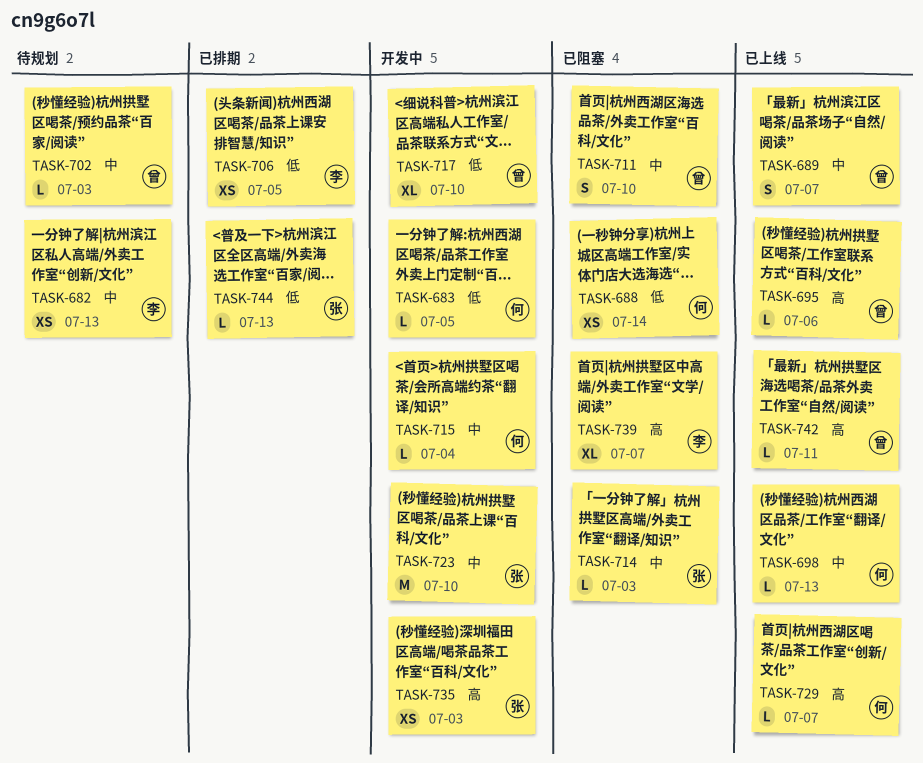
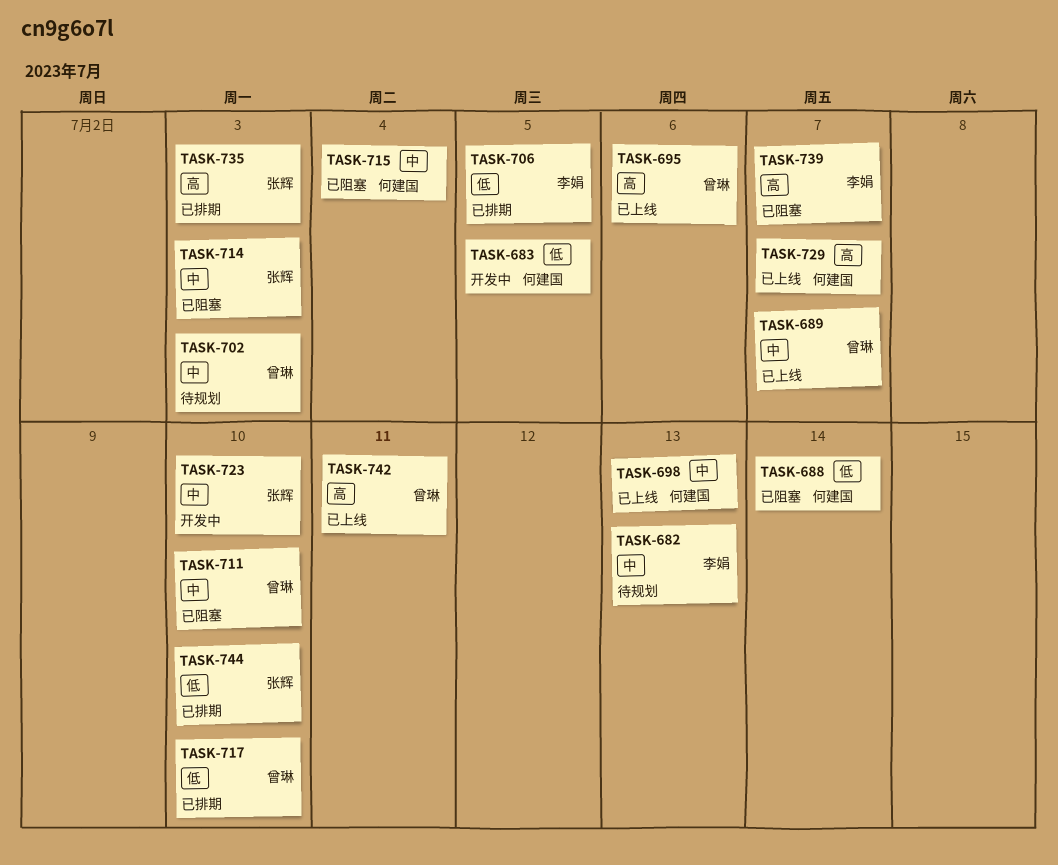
TASK-715, status: 开发中 -> 已阻塞
TASK-717, status: 开发中 -> 已排期
TASK-735, status: 开发中 -> 已排期
TASK-744, due: Jul 13 -> Jul 10

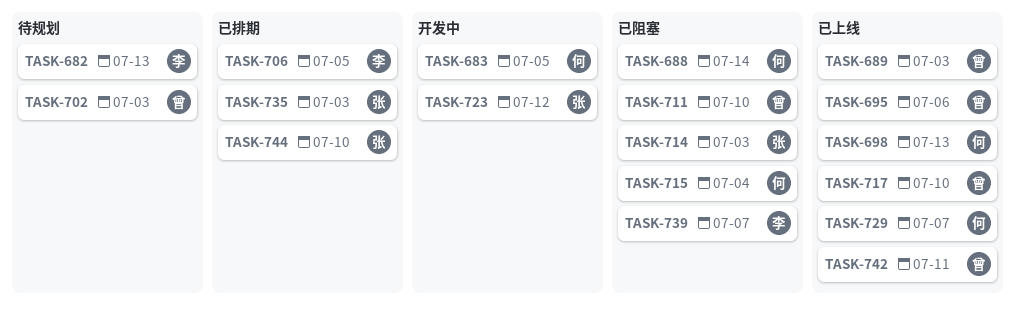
TASK-689, due: Jul 7 -> Jul 3
TASK-717, status: 已排期 -> 已上线
TASK-723, due: Jul 10 -> Jul 12

